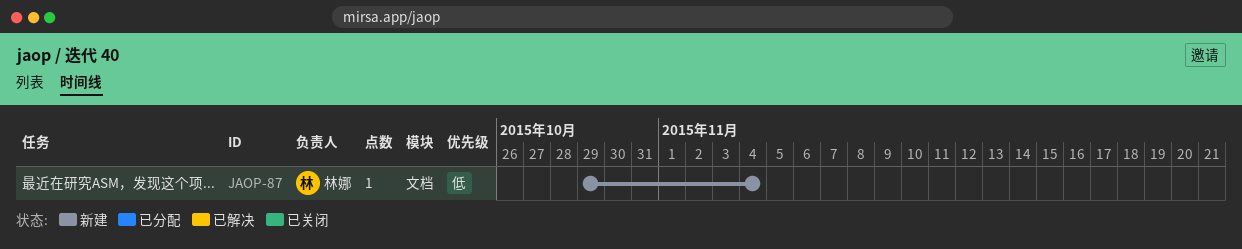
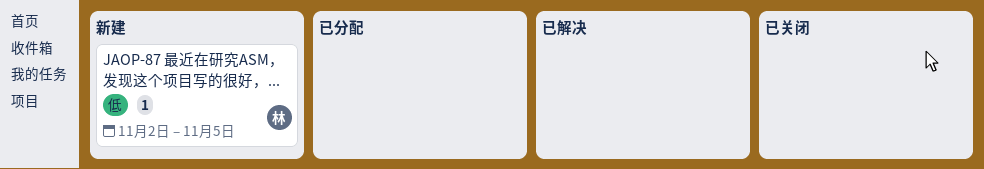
JAOP-87, start: Oct 29 -> Nov 2
JAOP-87, due: Nov 4 -> Nov 5

